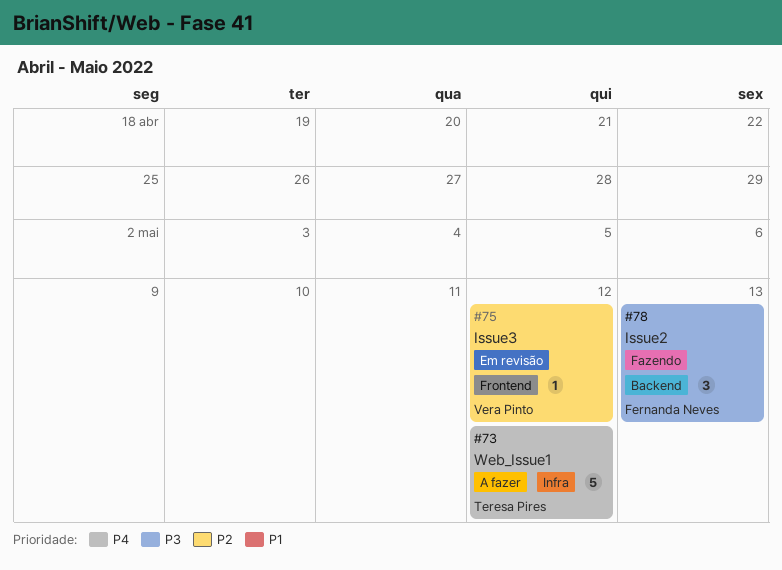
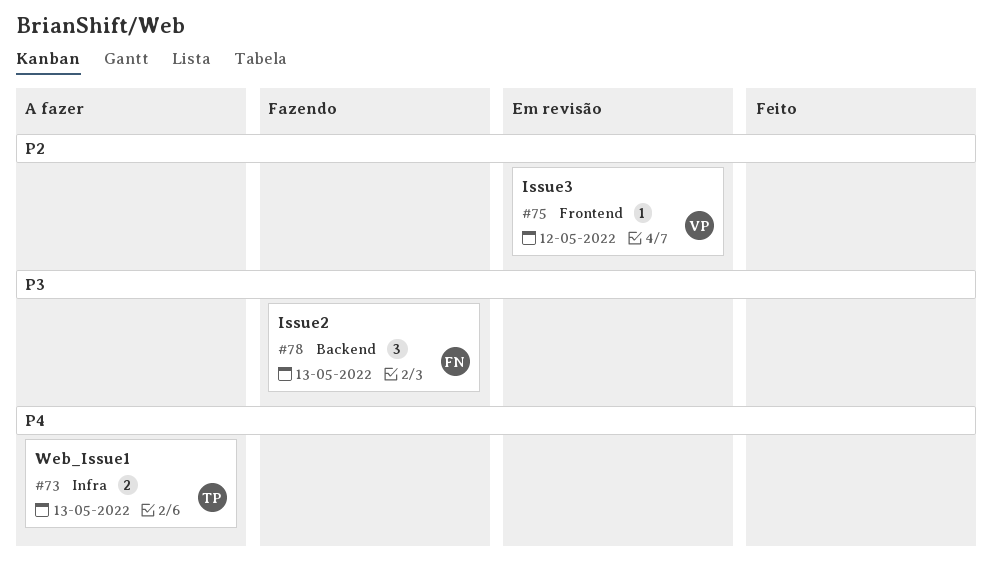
#73, estimate: 5 -> 2
#73, due: May 12 -> May 13

